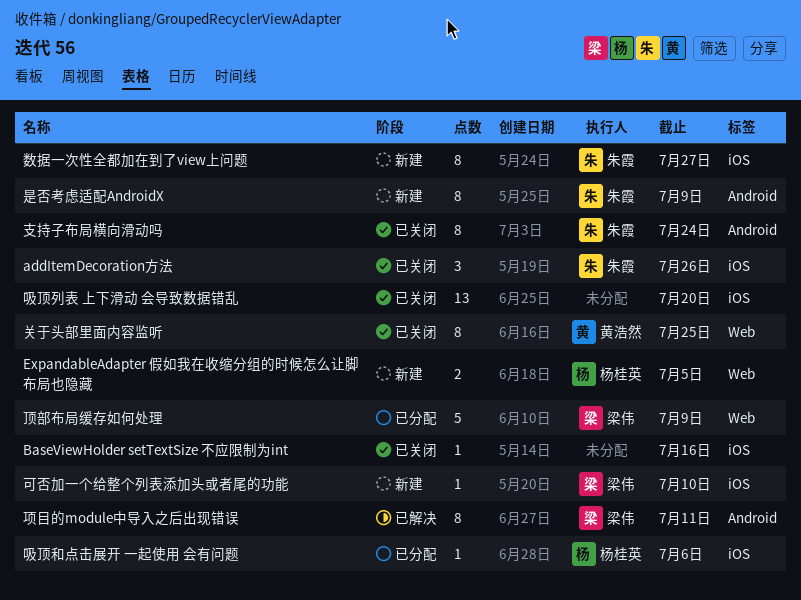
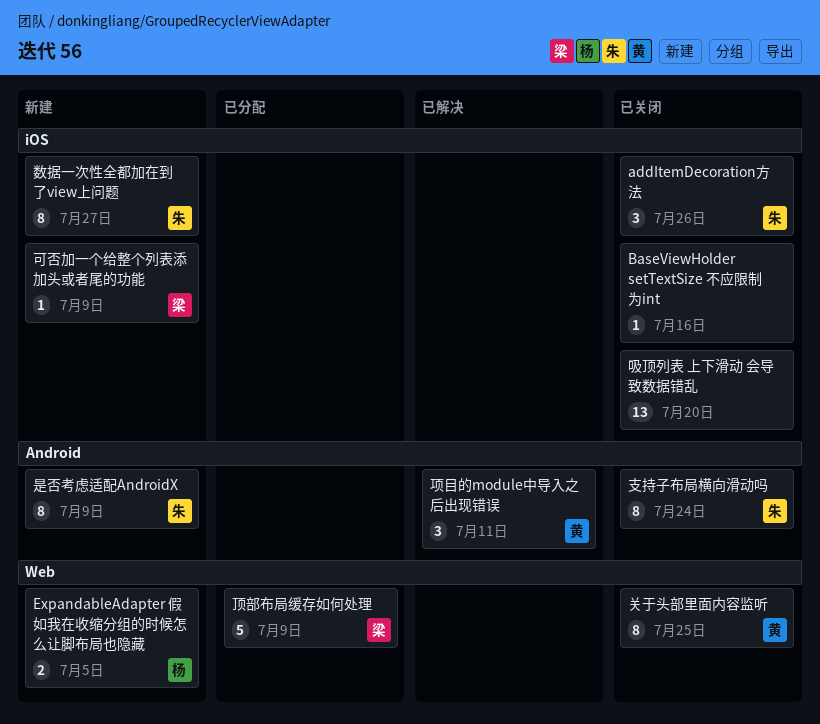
可否加一个给整个列表添加头或者尾的功能, due: Jul 10 -> Jul 9
吸顶和点击展开 一起使用 会有问题: present -> none
项目的module中导入之后出现错误, owner: 梁伟 -> 黄浩然
项目的module中导入之后出现错误, estimate: 8 -> 3

